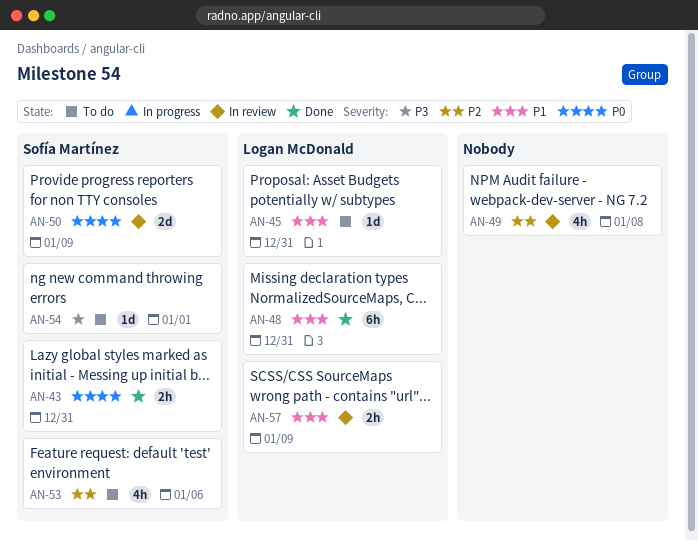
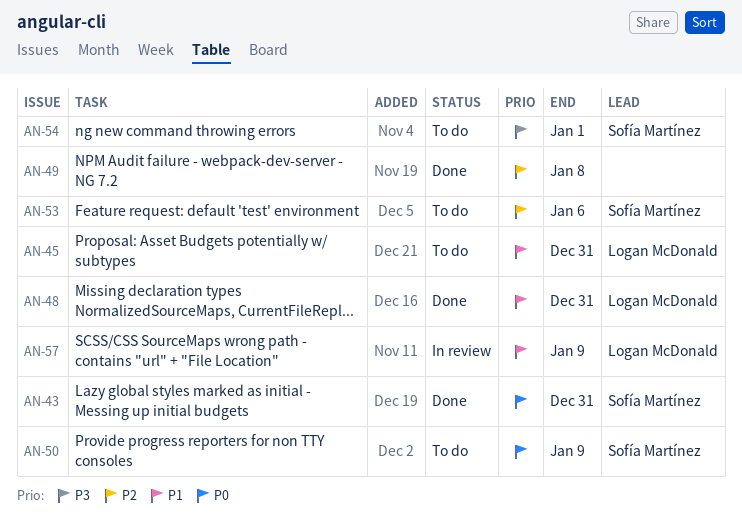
AN-49, status: In review -> Done
AN-50, status: In review -> To do

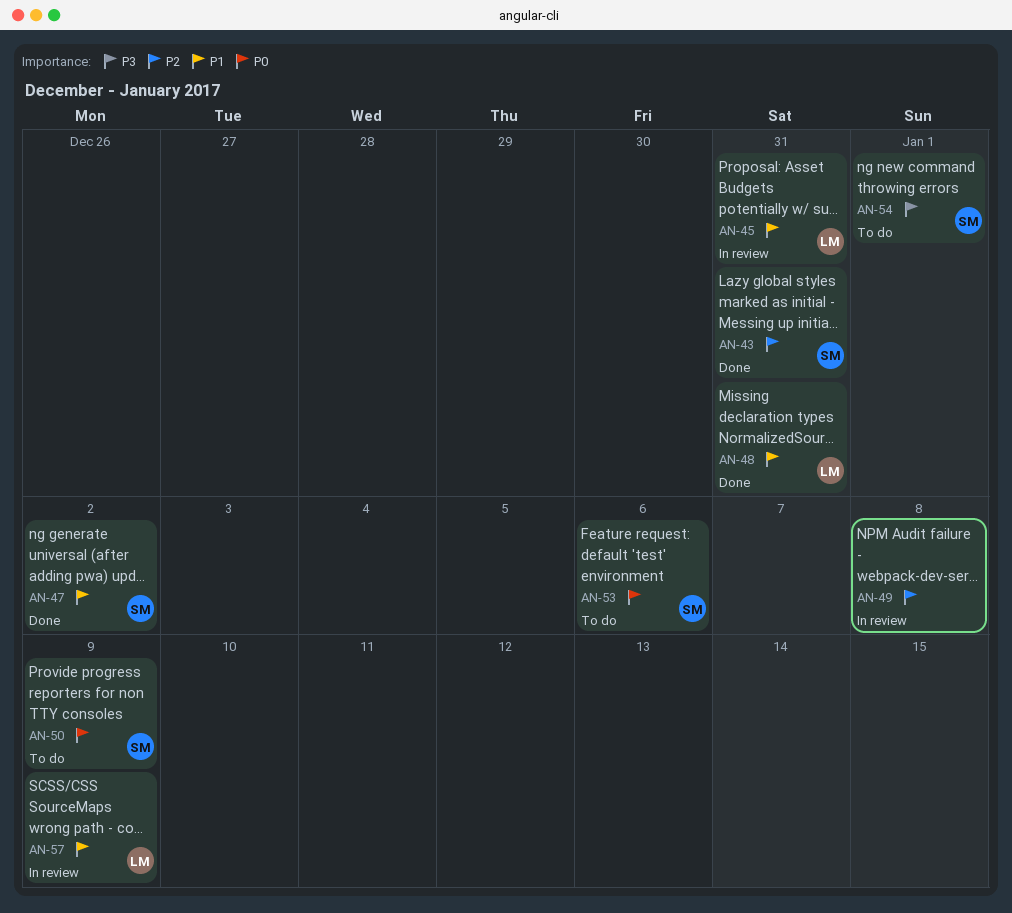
AN-43, priority: P0 -> P2
AN-45, status: To do -> In review
AN-47: none -> present
AN-49, status: Done -> In review
AN-53, priority: P2 -> P0

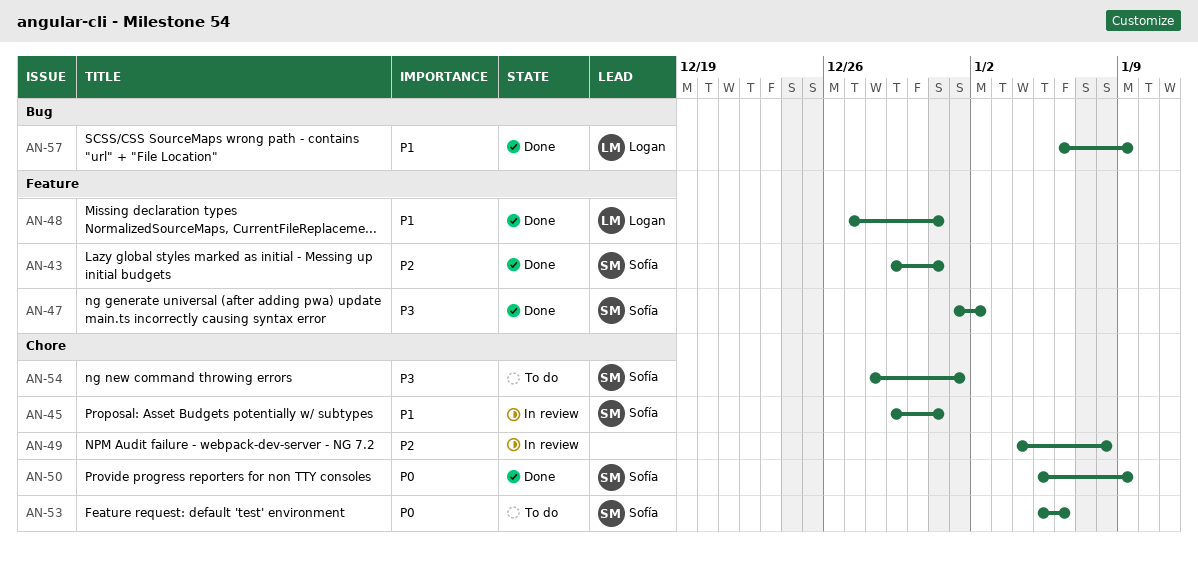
AN-45, owner: Logan -> Sofía
AN-47, priority: P1 -> P3
AN-50, status: To do -> Done
AN-57, status: In review -> Done

